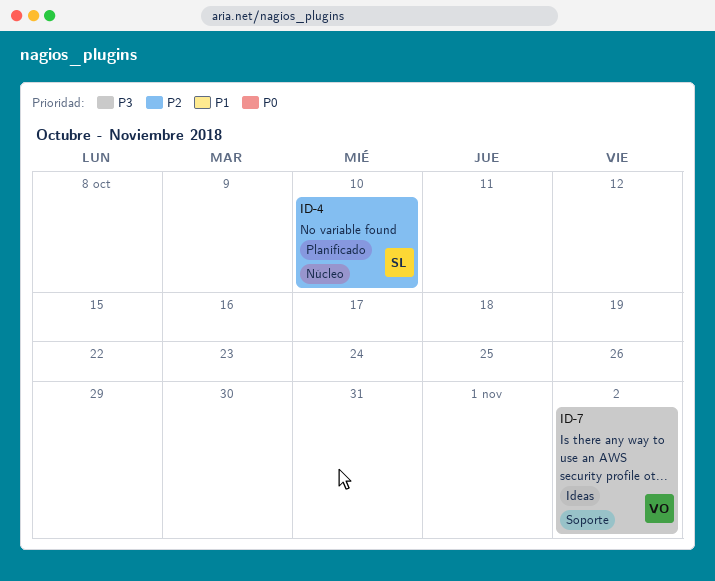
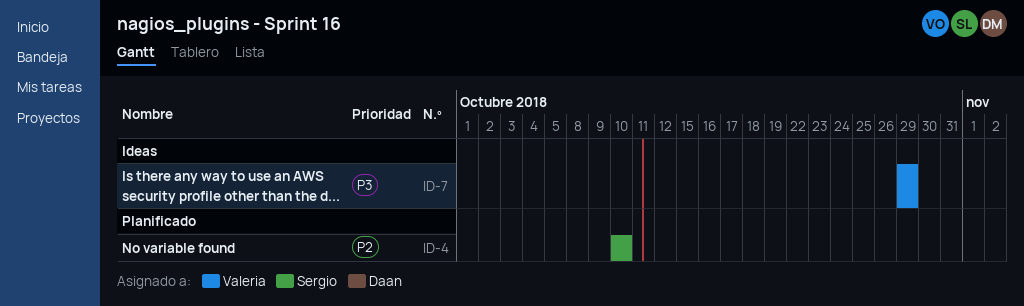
ID-7, due: Nov 2 -> Oct 29

